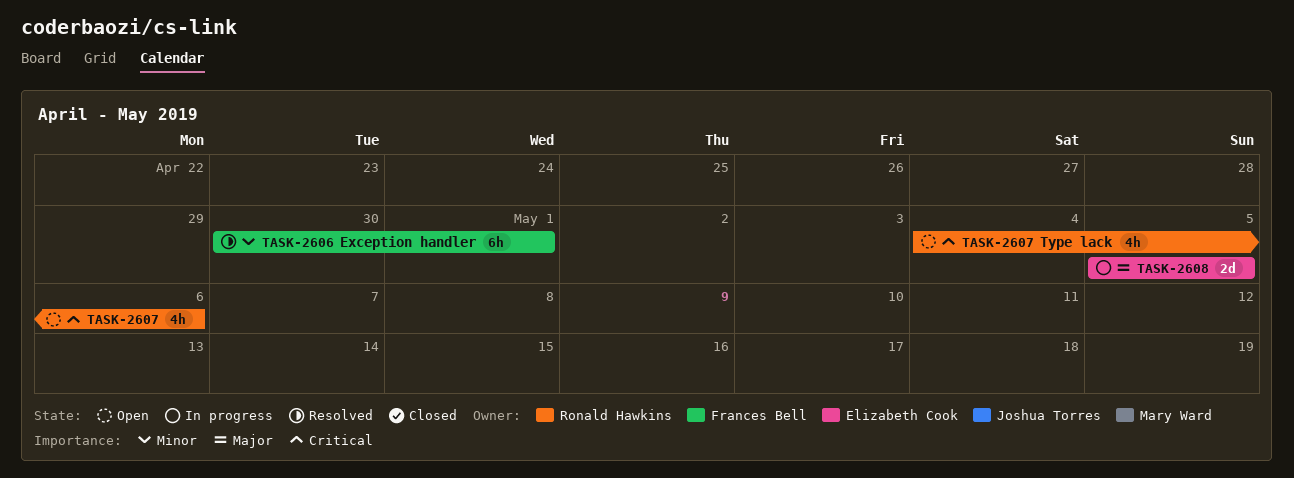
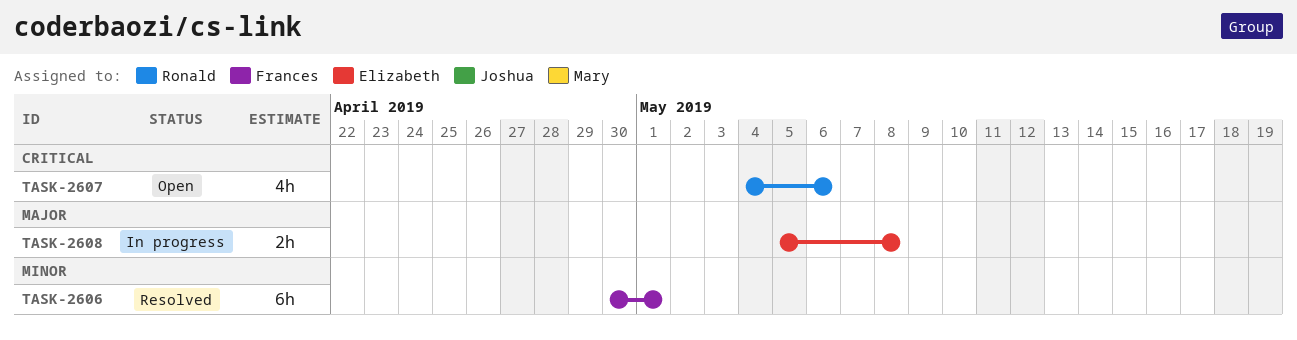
TASK-2608, estimate: 2d -> 2h
TASK-2608, due: May 5 -> May 8

